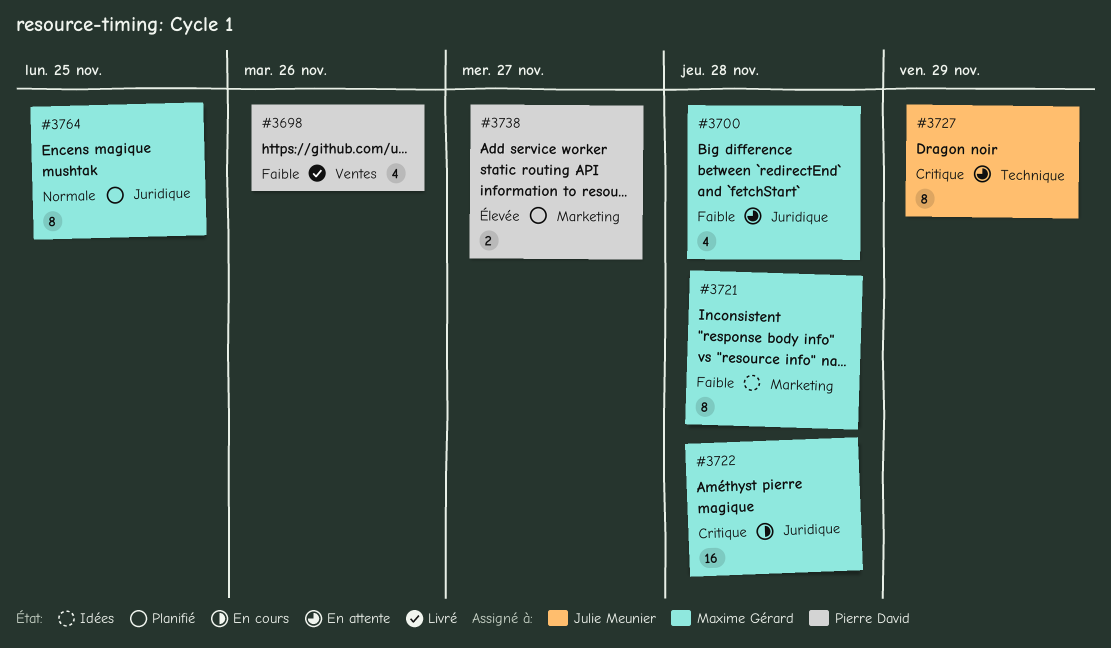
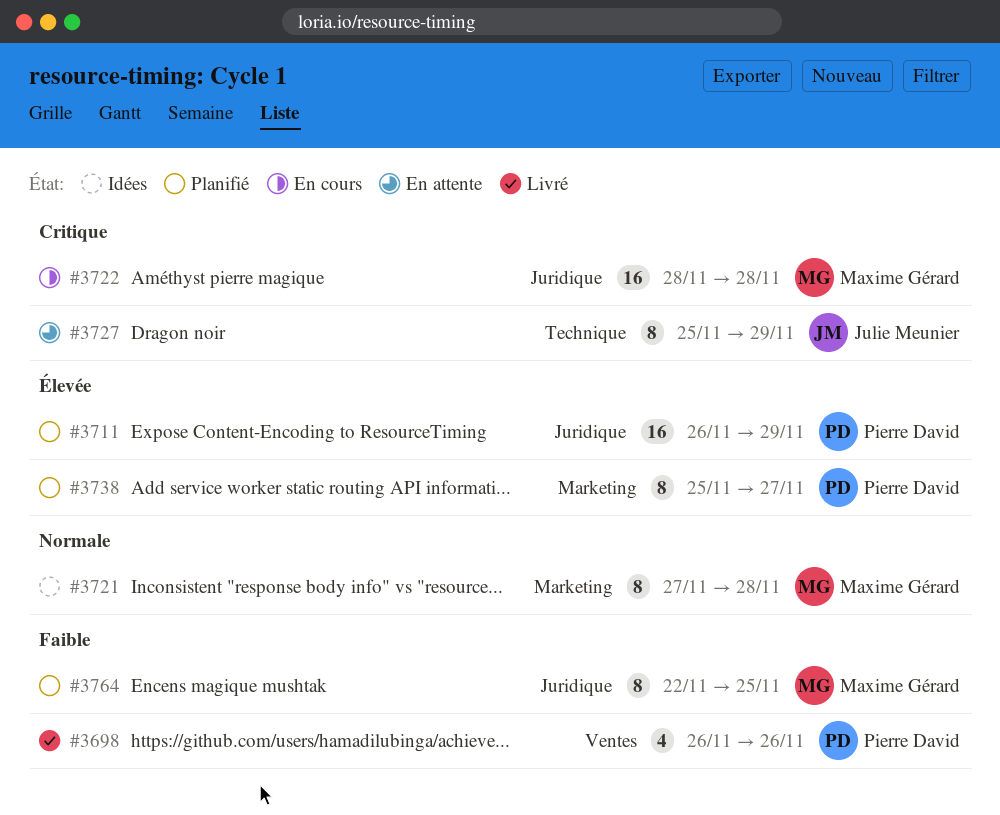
#3700: present -> none
#3711: none -> present
#3721, priority: Faible -> Normale
#3738, estimate: 2 -> 8
#3764, priority: Normale -> Faible

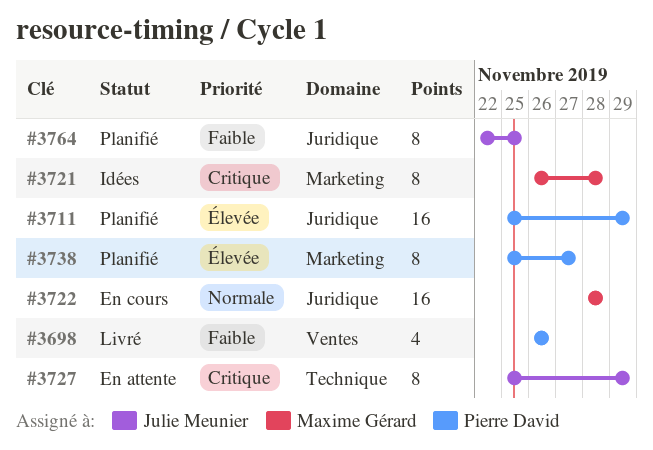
#3711, start: Nov 26 -> Nov 25
#3721, priority: Normale -> Critique
#3721, start: Nov 27 -> Nov 26
#3722, priority: Critique -> Normale
#3764, owner: Maxime Gérard -> Julie Meunier

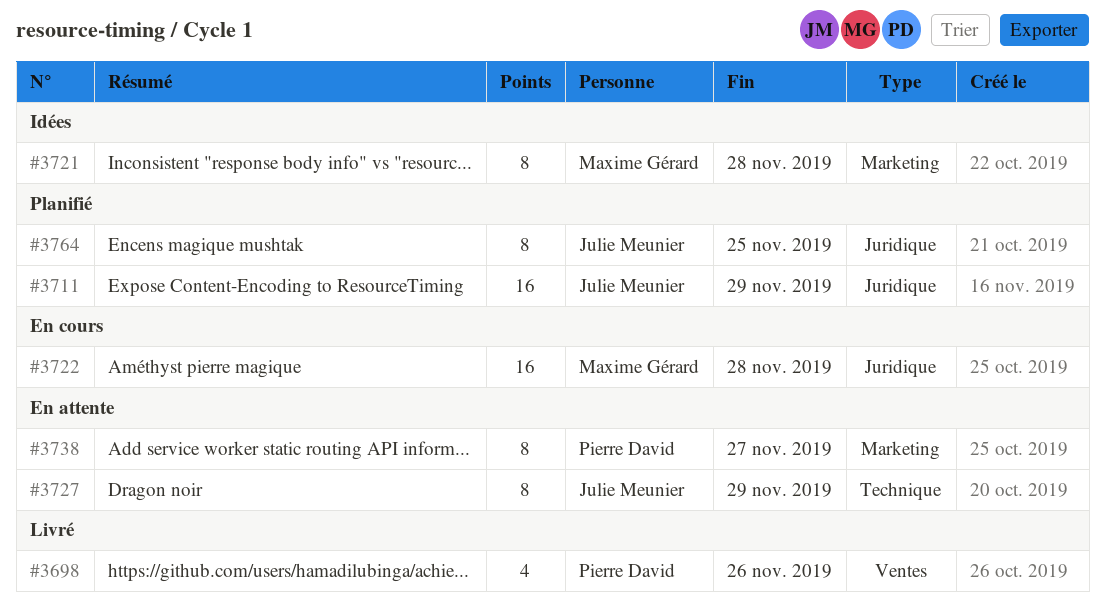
#3711, owner: Pierre David -> Julie Meunier
#3738, status: Planifié -> En attente

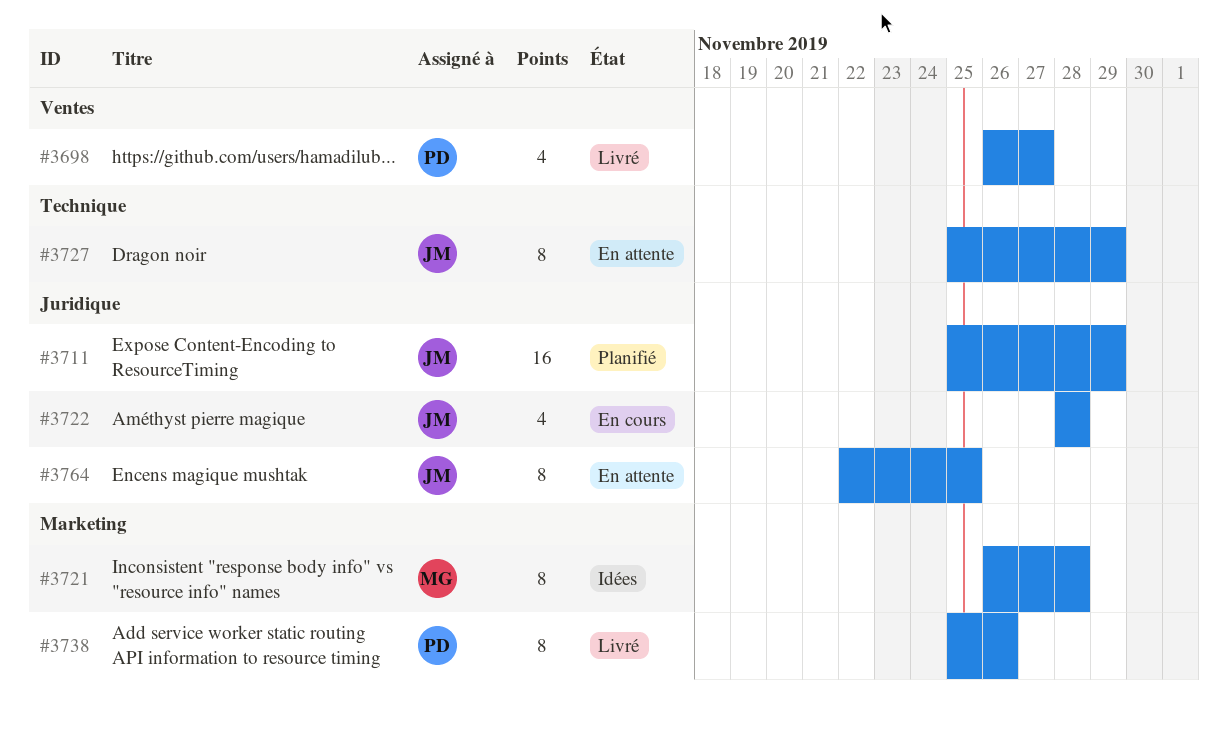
#3698, due: Nov 26 -> Nov 27
#3722, owner: Maxime Gérard -> Julie Meunier
#3722, estimate: 16 -> 4
#3738, status: En attente -> Livré
#3738, due: Nov 27 -> Nov 26
#3764, status: Planifié -> En attente

